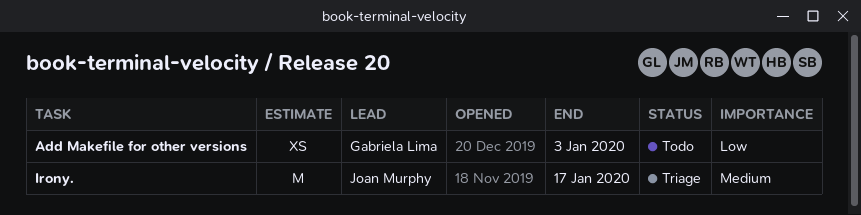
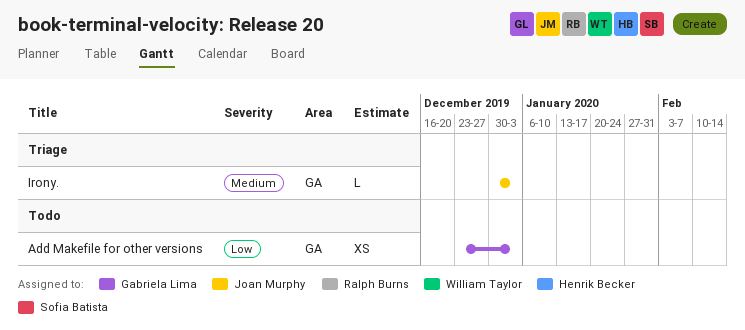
Irony., estimate: M -> L
Irony., due: Jan 17 -> Jan 3

